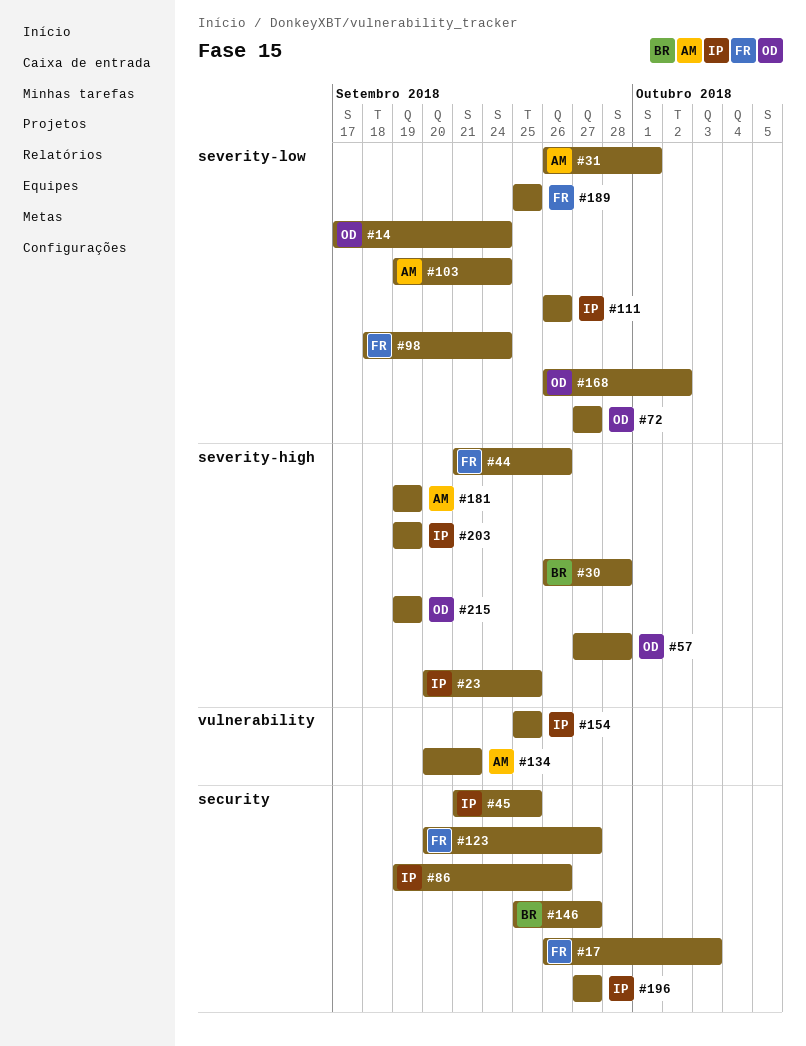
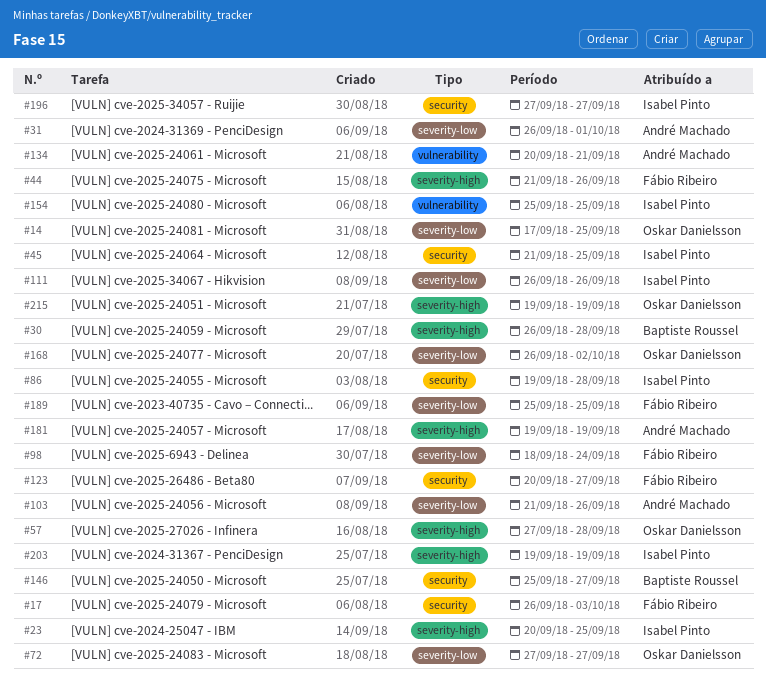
#14, due: Sep 24 -> Sep 25
#86, due: Sep 26 -> Sep 28
#103, start: Sep 19 -> Sep 21
#103, due: Sep 24 -> Sep 26

